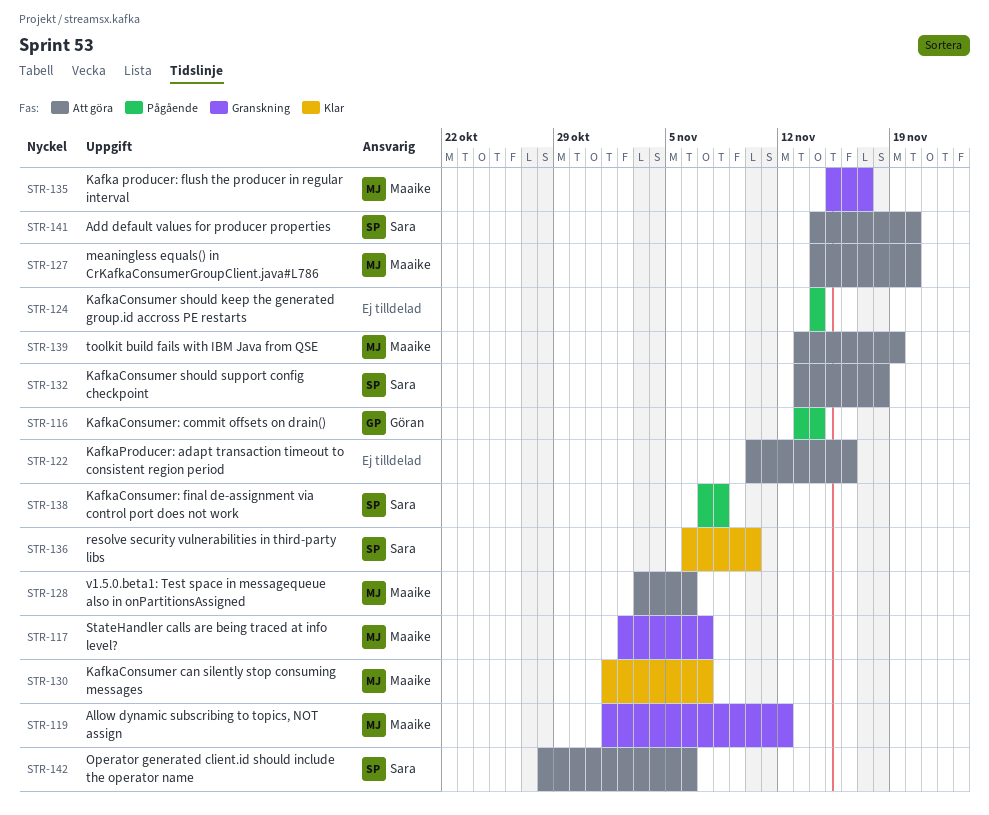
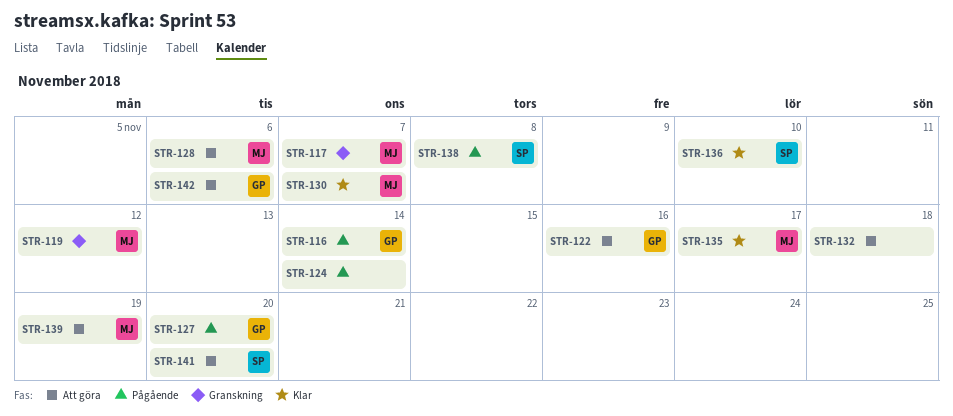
STR-122, owner: none -> Göran
STR-127, status: Att göra -> Pågående
STR-127, owner: Maaike -> Göran
STR-132, owner: Sara -> none
STR-135, status: Granskning -> Klar
STR-142, owner: Sara -> Göran

